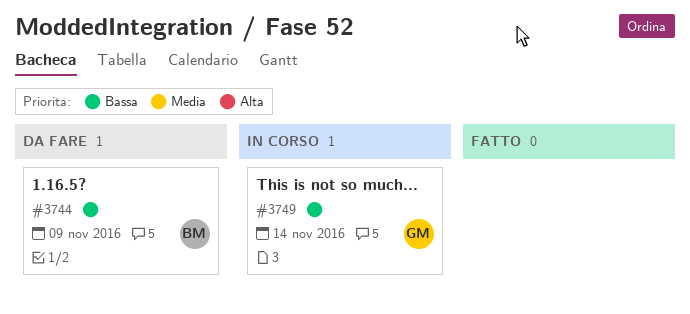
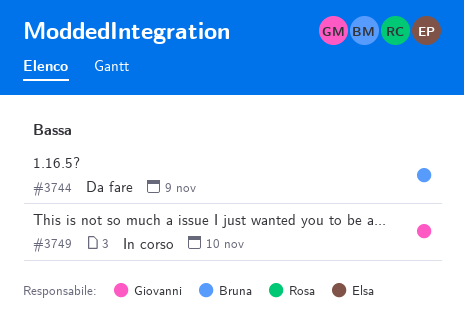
#3749, due: Nov 14 -> Nov 10

